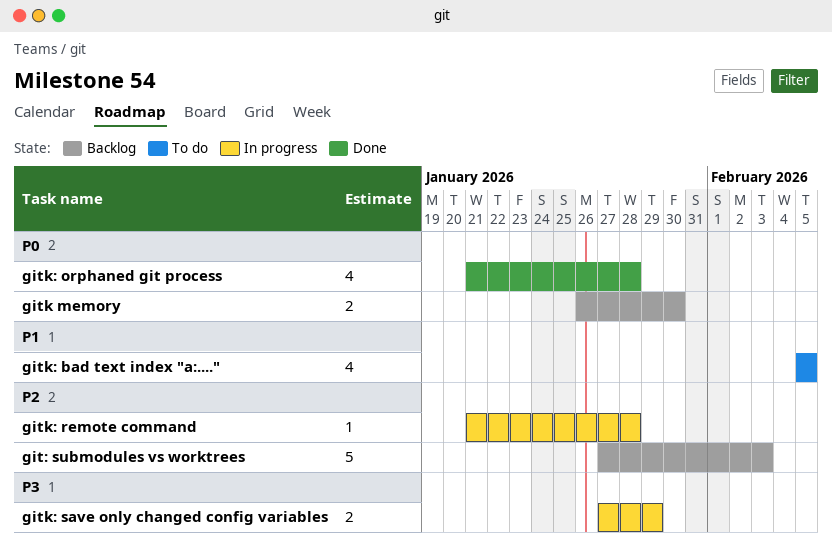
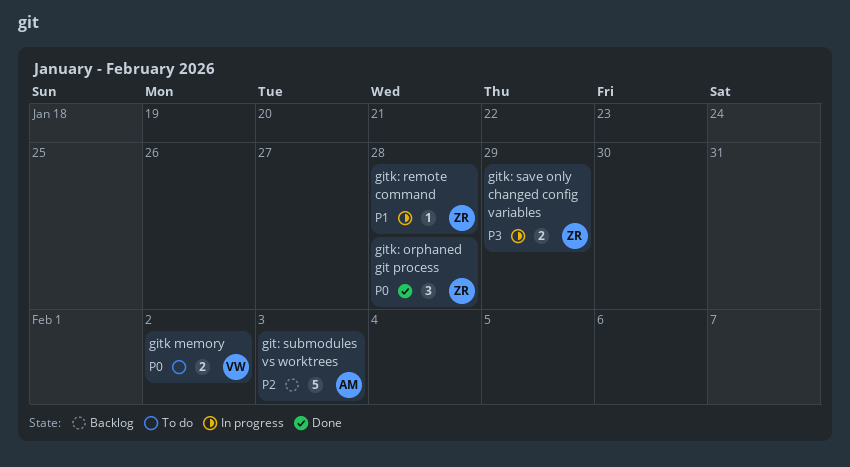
gitk memory, status: Backlog -> To do
gitk memory, due: Jan 30 -> Feb 2
gitk: bad text index "a:....": present -> none
gitk: orphaned git process, estimate: 4 -> 3
gitk: remote command, priority: P2 -> P1

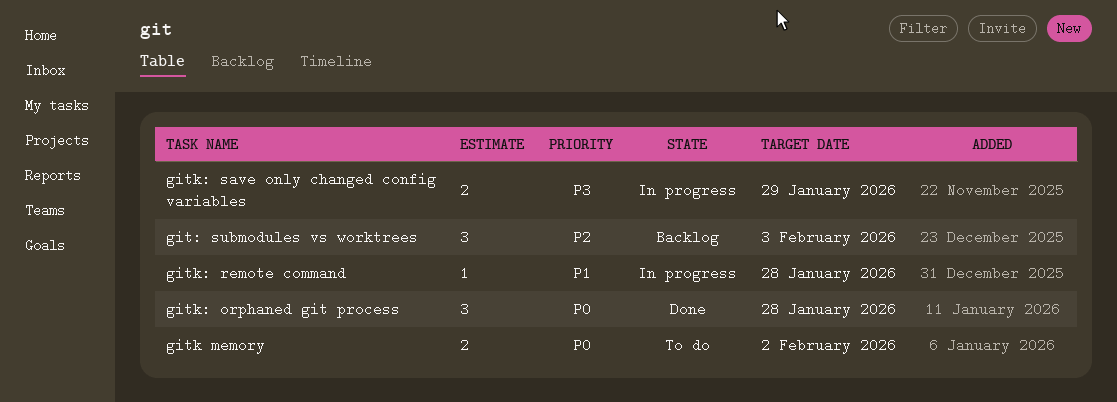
git: submodules vs worktrees, estimate: 5 -> 3

